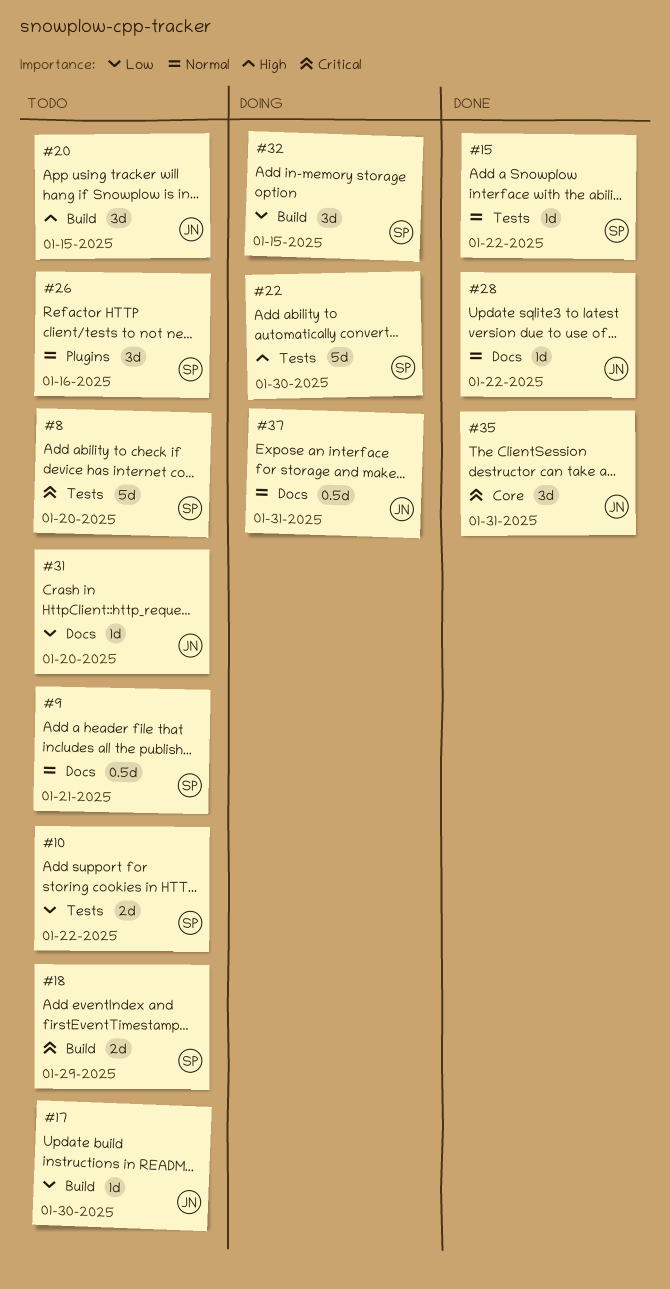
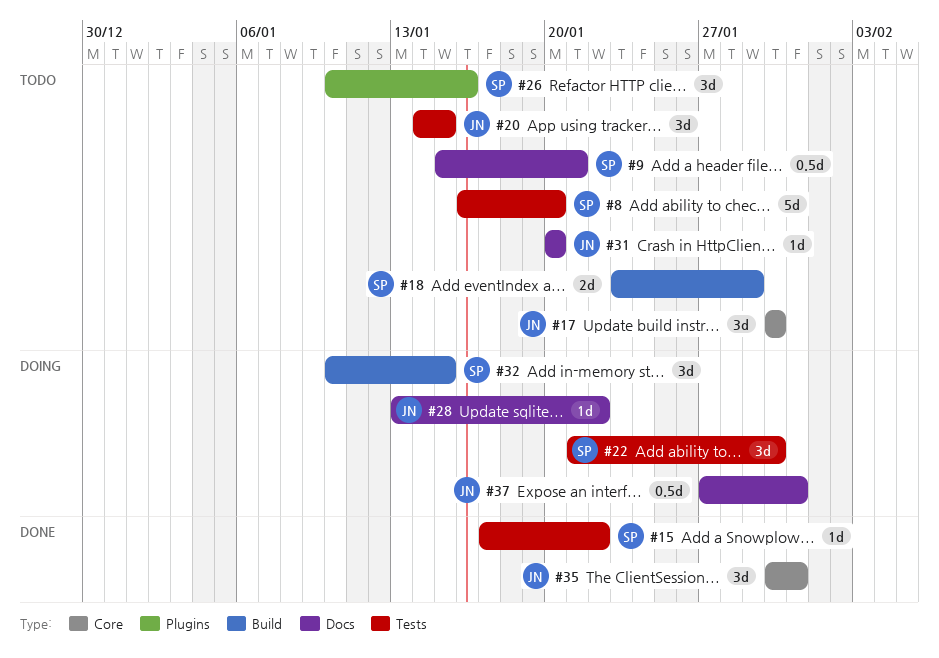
#10: present -> none
#17, label: Build -> Core
#17, estimate: 1d -> 3d
#20, label: Build -> Tests
#22, estimate: 5d -> 3d
#28, status: Done -> Doing

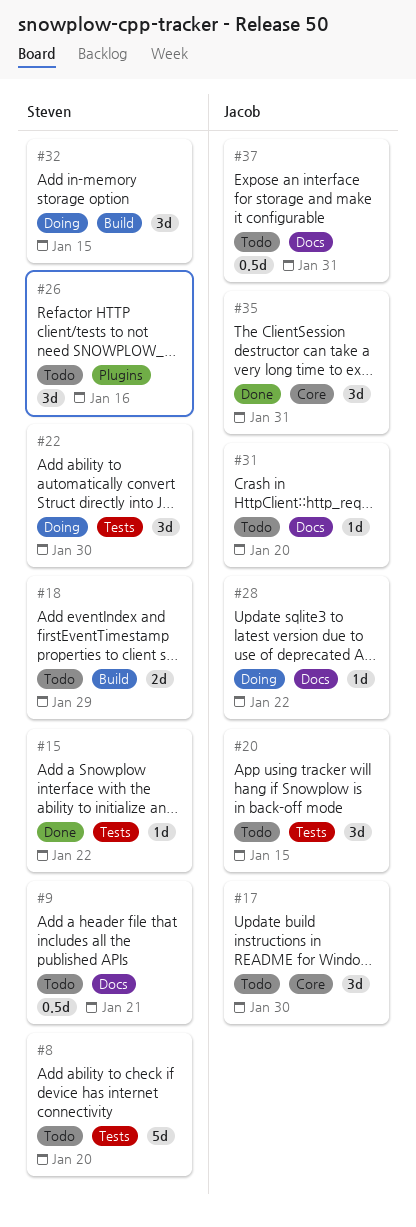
#37, status: Doing -> Todo

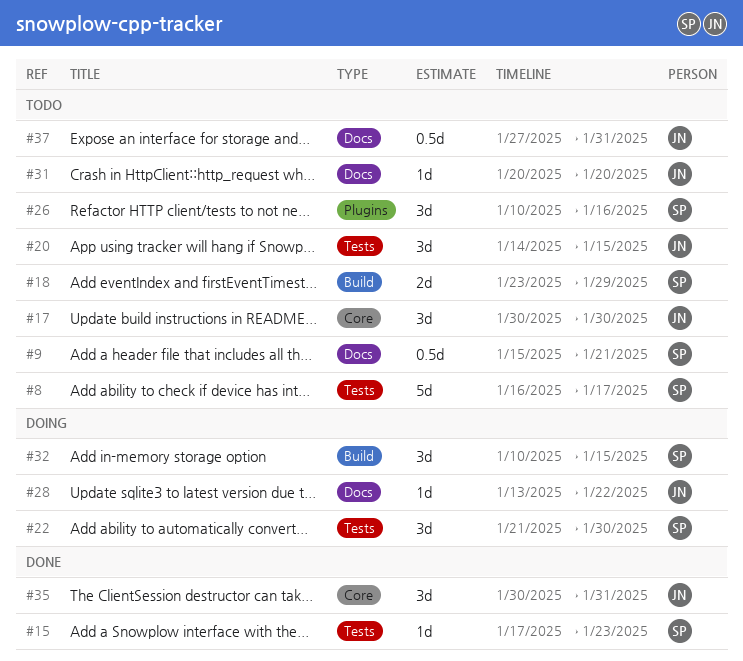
#8, due: Jan 20 -> Jan 17
#15, due: Jan 22 -> Jan 23

